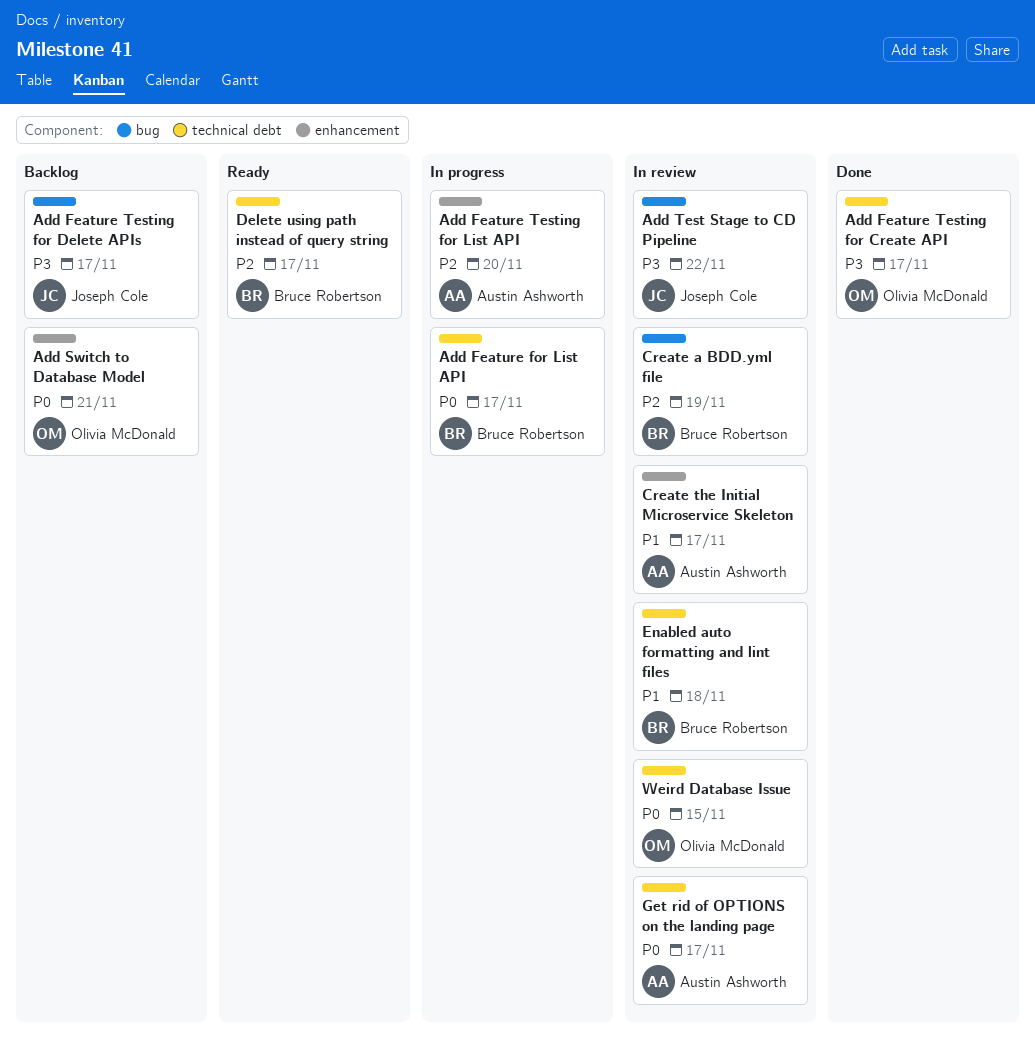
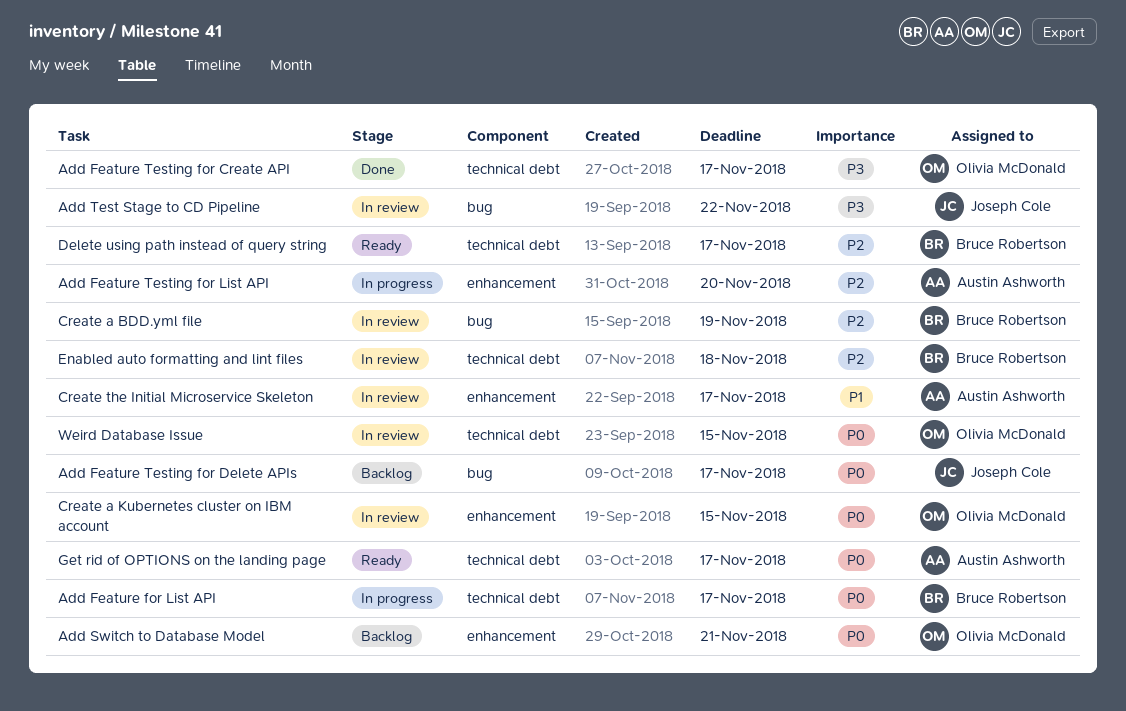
Add Feature Testing for Delete APIs, priority: P3 -> P0
Create a Kubernetes cluster on IBM account: none -> present
Enabled auto formatting and lint files, priority: P1 -> P2
Get rid of OPTIONS on the landing page, status: In review -> Ready

